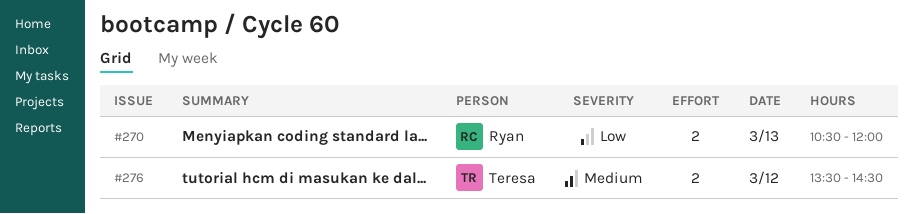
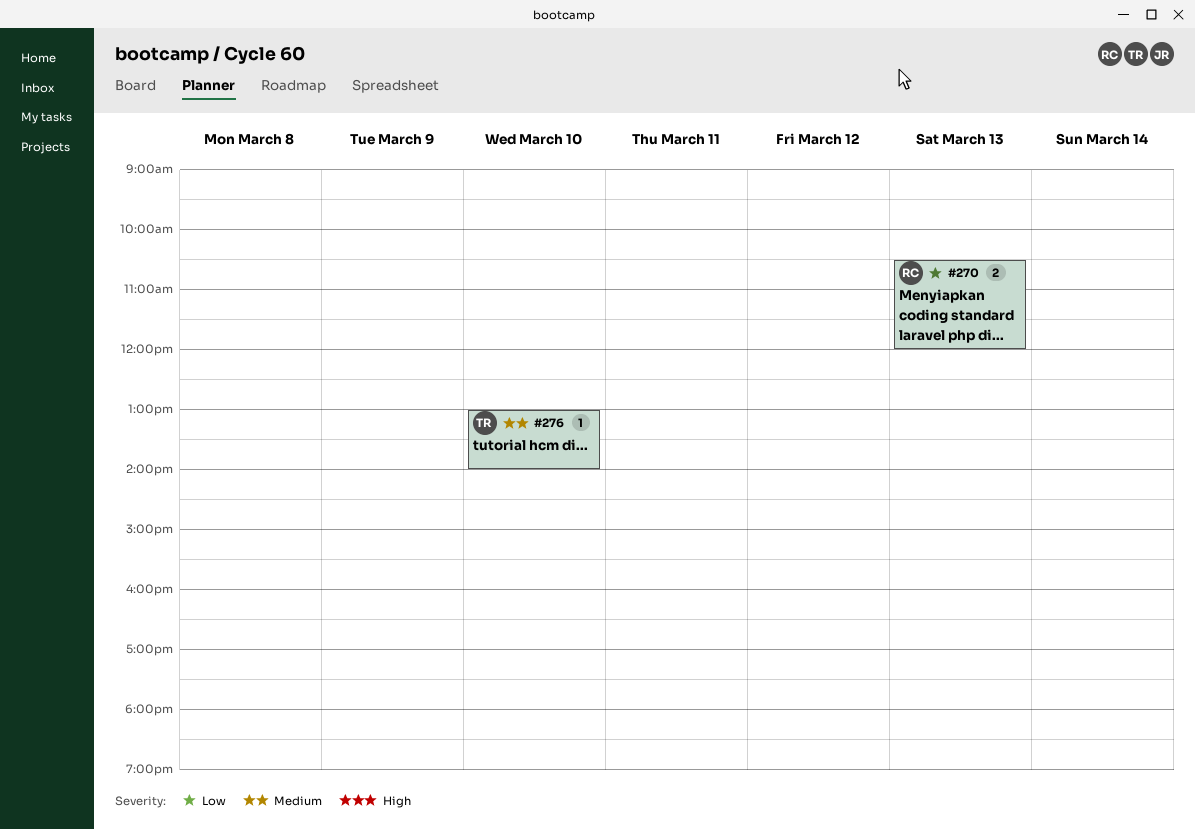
#276, estimate: 2 -> 1
#276, day: Mar 12 -> Mar 10
#276, begins: 13:30 -> 13:00
#276, ends: 14:30 -> 14:00

